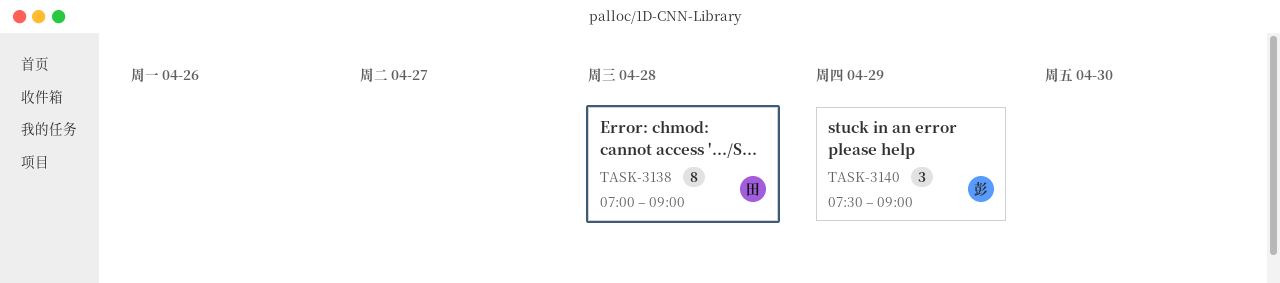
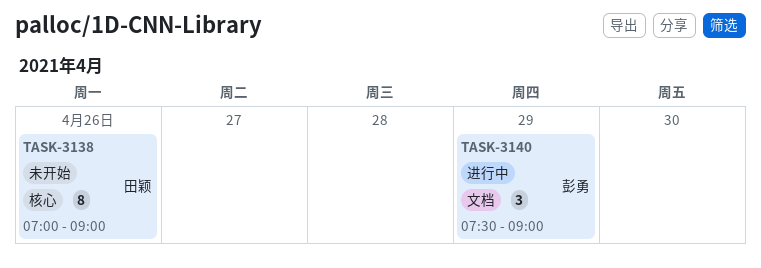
TASK-3138, day: Apr 28 -> Apr 26

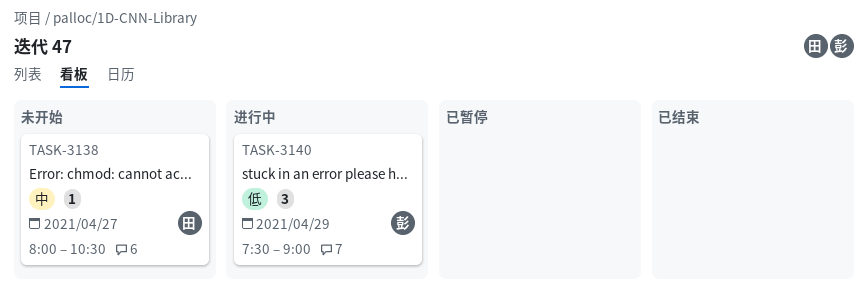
TASK-3138, estimate: 8 -> 1
TASK-3138, day: Apr 26 -> Apr 27
TASK-3138, begins: 07:00 -> 08:00
TASK-3138, ends: 09:00 -> 10:30

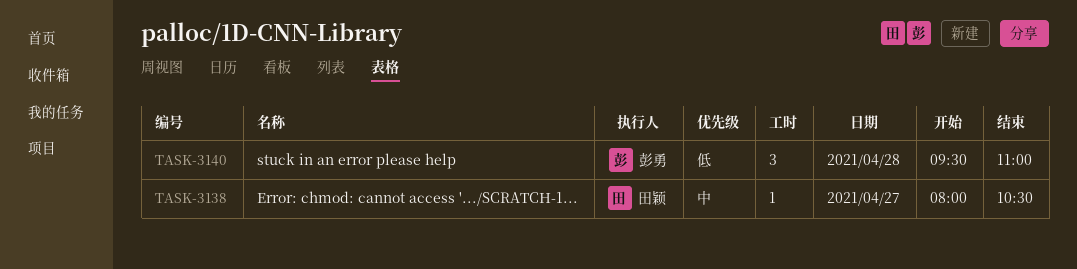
TASK-3140, day: Apr 29 -> Apr 28
TASK-3140, begins: 07:30 -> 09:30
TASK-3140, ends: 09:00 -> 11:00

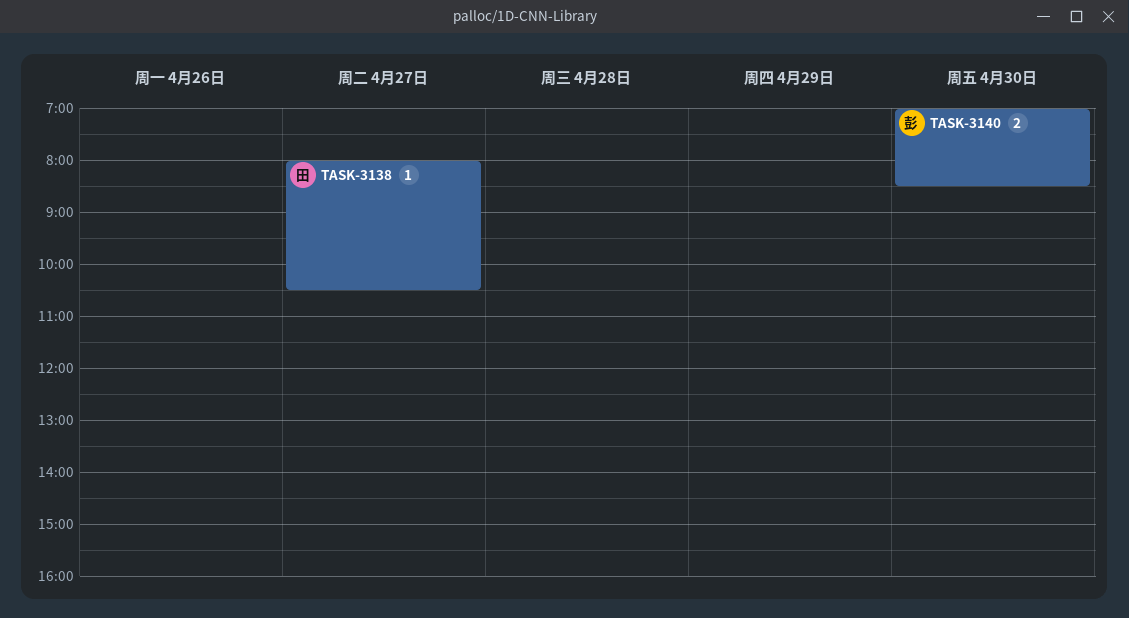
TASK-3140, estimate: 3 -> 2
TASK-3140, day: Apr 28 -> Apr 30
TASK-3140, begins: 09:30 -> 07:00
TASK-3140, ends: 11:00 -> 08:30

